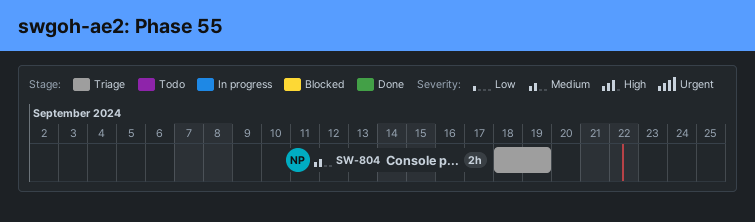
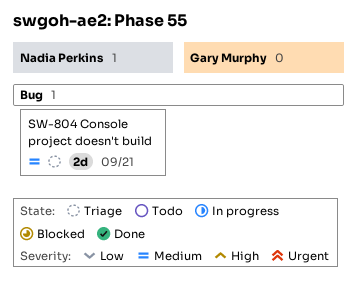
SW-804, estimate: 2h -> 2d
SW-804, due: Sep 19 -> Sep 21

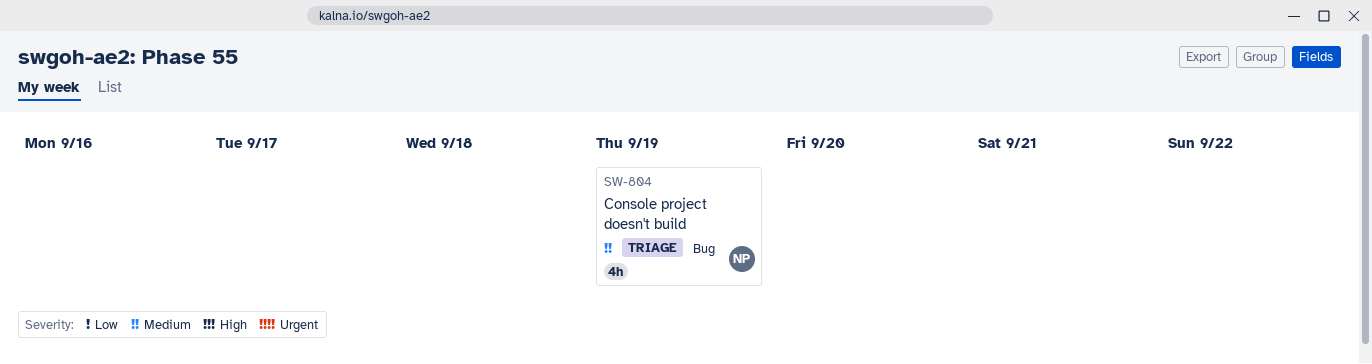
SW-804, estimate: 2d -> 4h
SW-804, due: Sep 21 -> Sep 19

